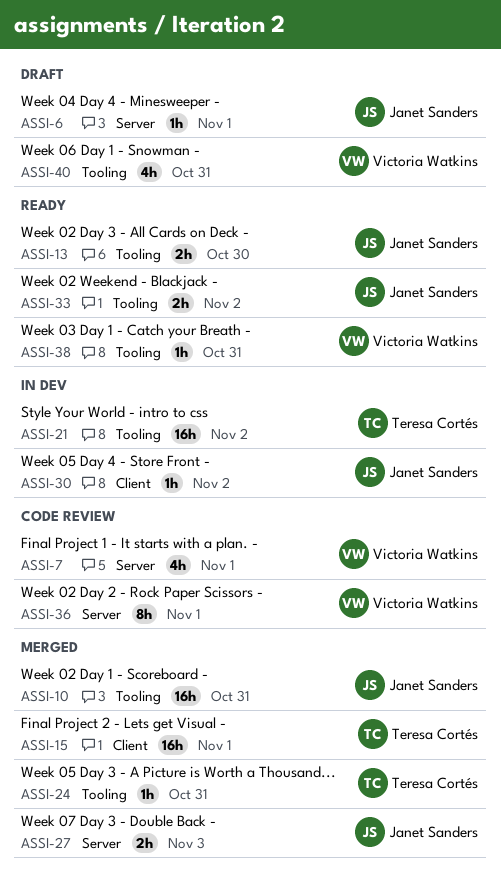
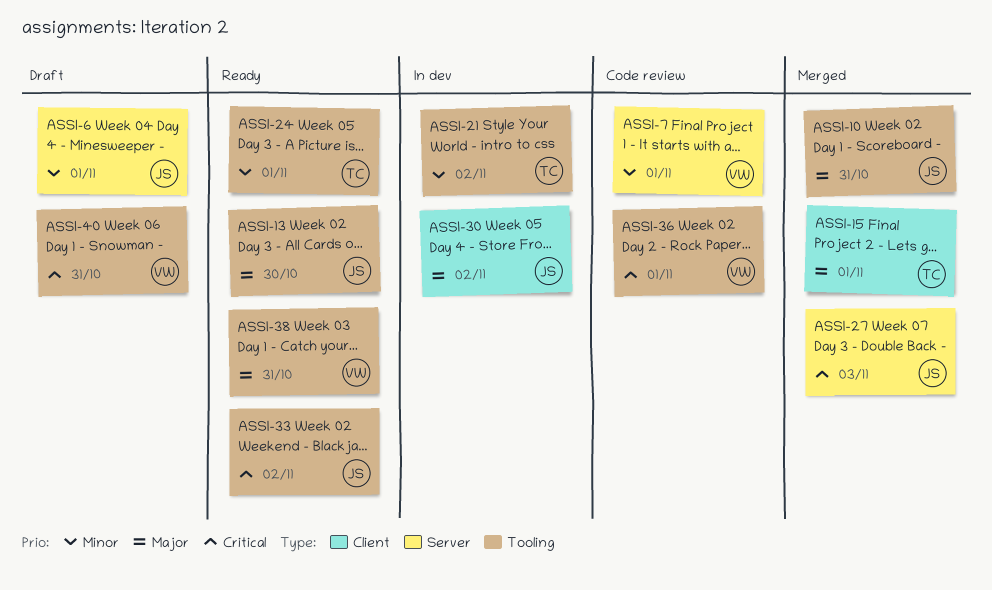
ASSI-24, status: Merged -> Ready
ASSI-24, due: Oct 31 -> Nov 1
ASSI-36, label: Server -> Tooling

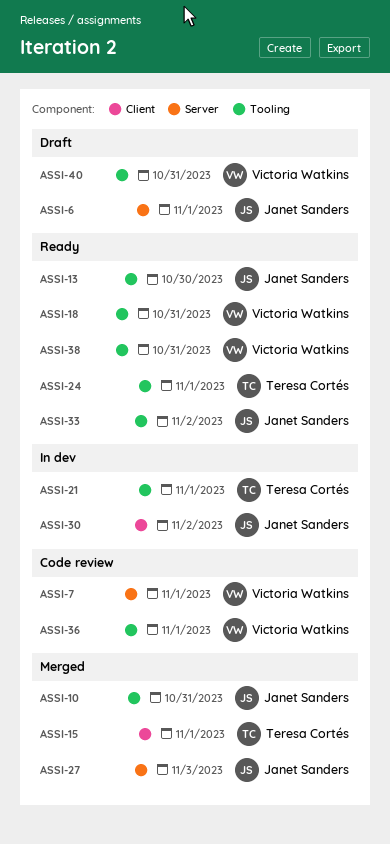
ASSI-18: none -> present
ASSI-21, due: Nov 2 -> Nov 1

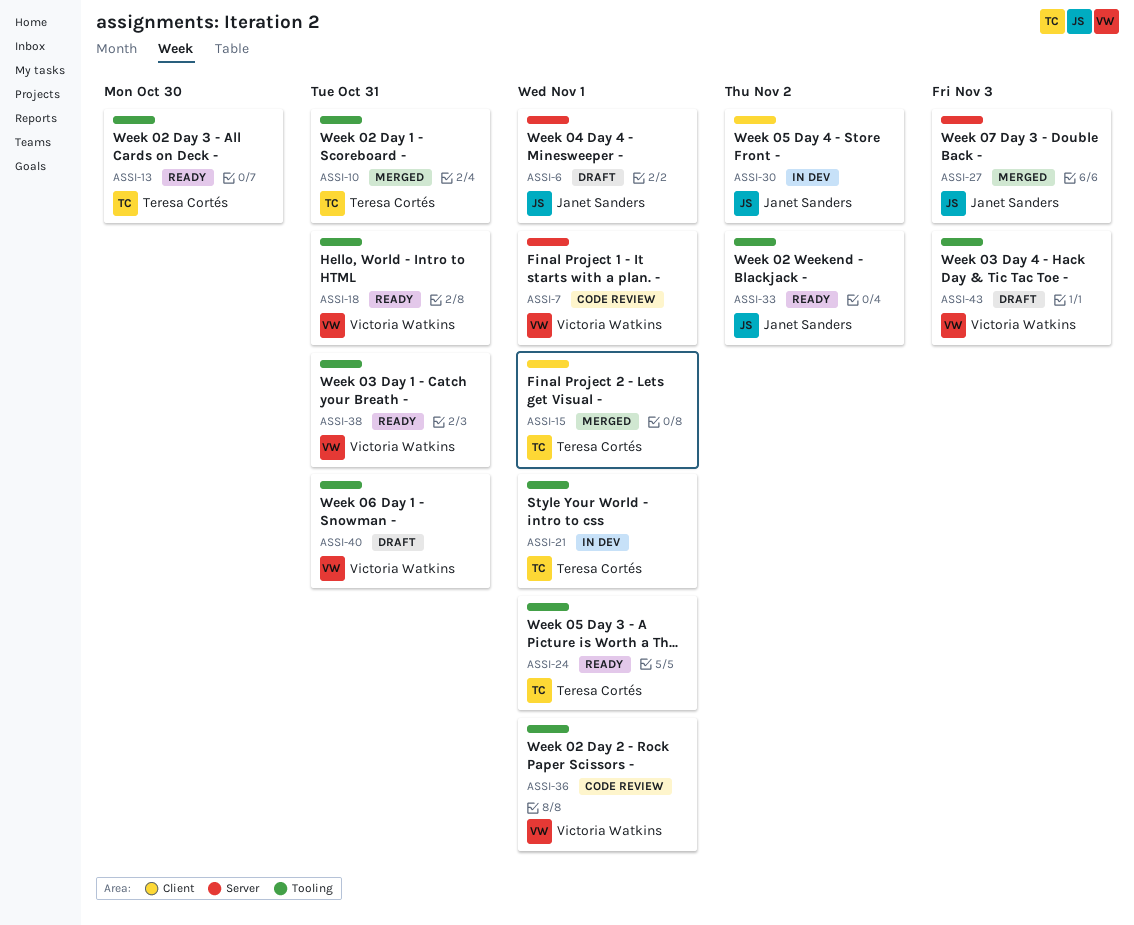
ASSI-10, owner: Janet Sanders -> Teresa Cortés
ASSI-13, owner: Janet Sanders -> Teresa Cortés
ASSI-43: none -> present

